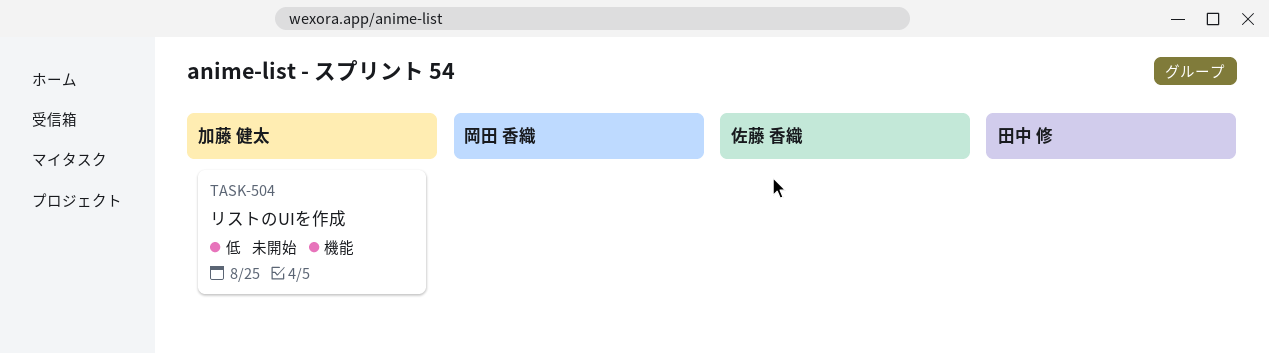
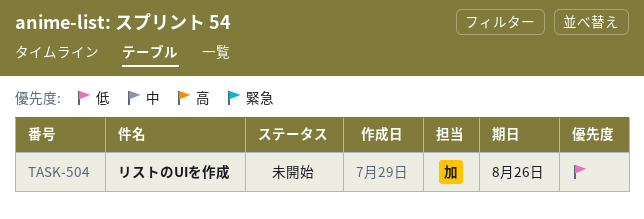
TASK-504, due: Aug 25 -> Aug 26

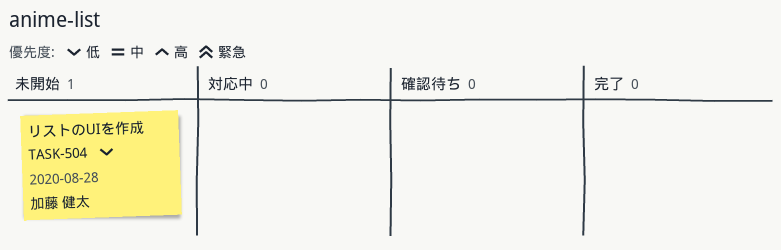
TASK-504, due: Aug 26 -> Aug 28

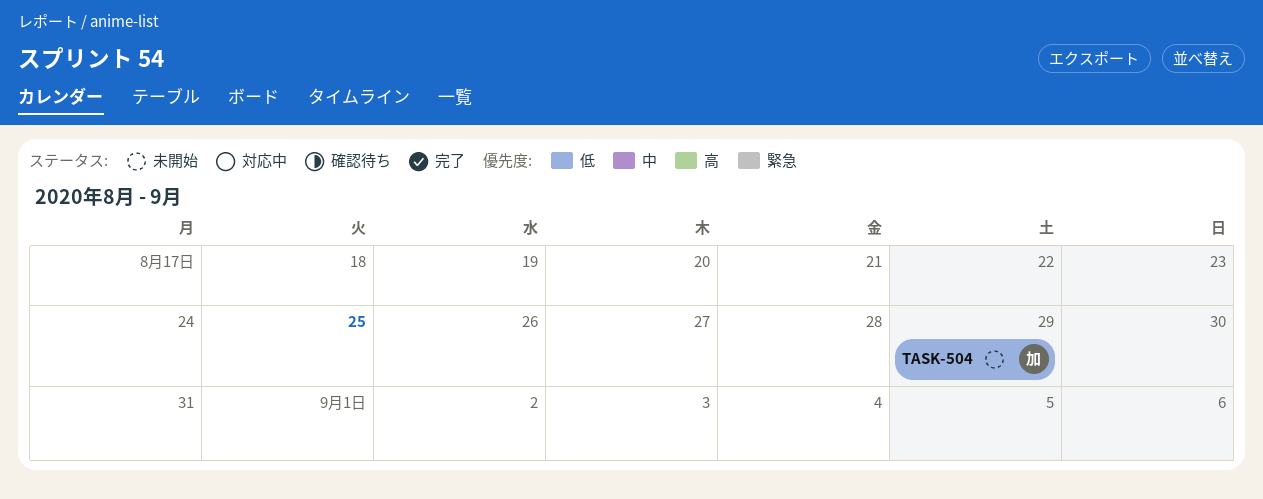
TASK-504, due: Aug 28 -> Aug 29

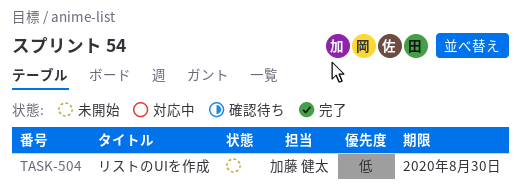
TASK-504, due: Aug 29 -> Aug 30

